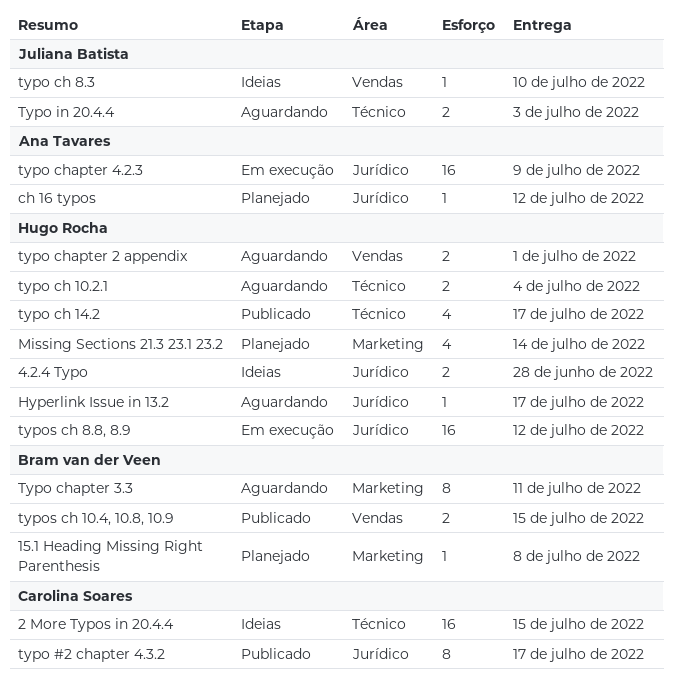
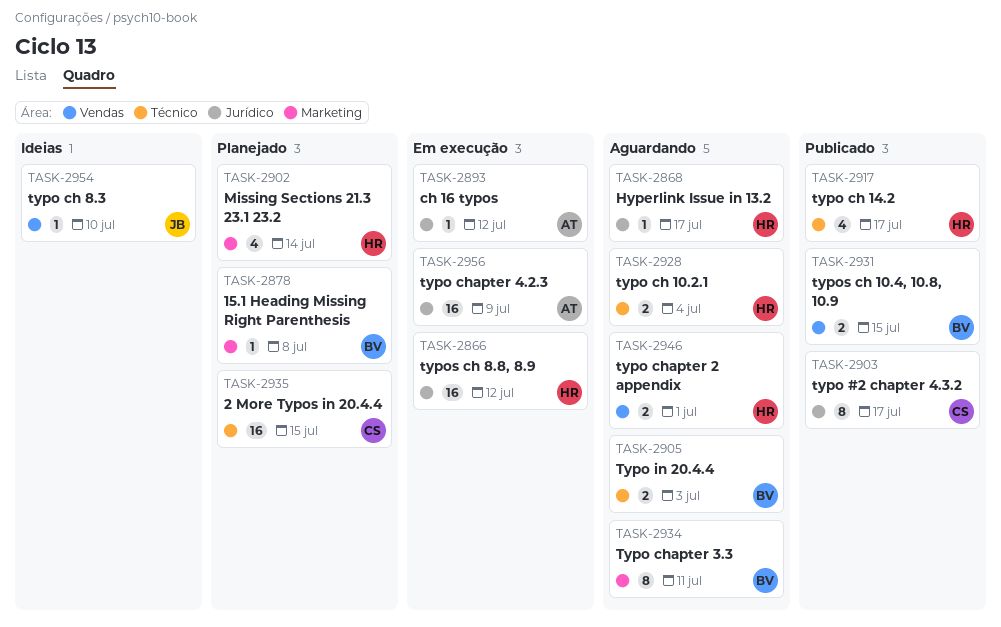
2 More Typos in 20.4.4, status: Ideias -> Planejado
4.2.4 Typo: present -> none
ch 16 typos, status: Planejado -> Em execução
Typo in 20.4.4, owner: Juliana Batista -> Bram van der Veen

